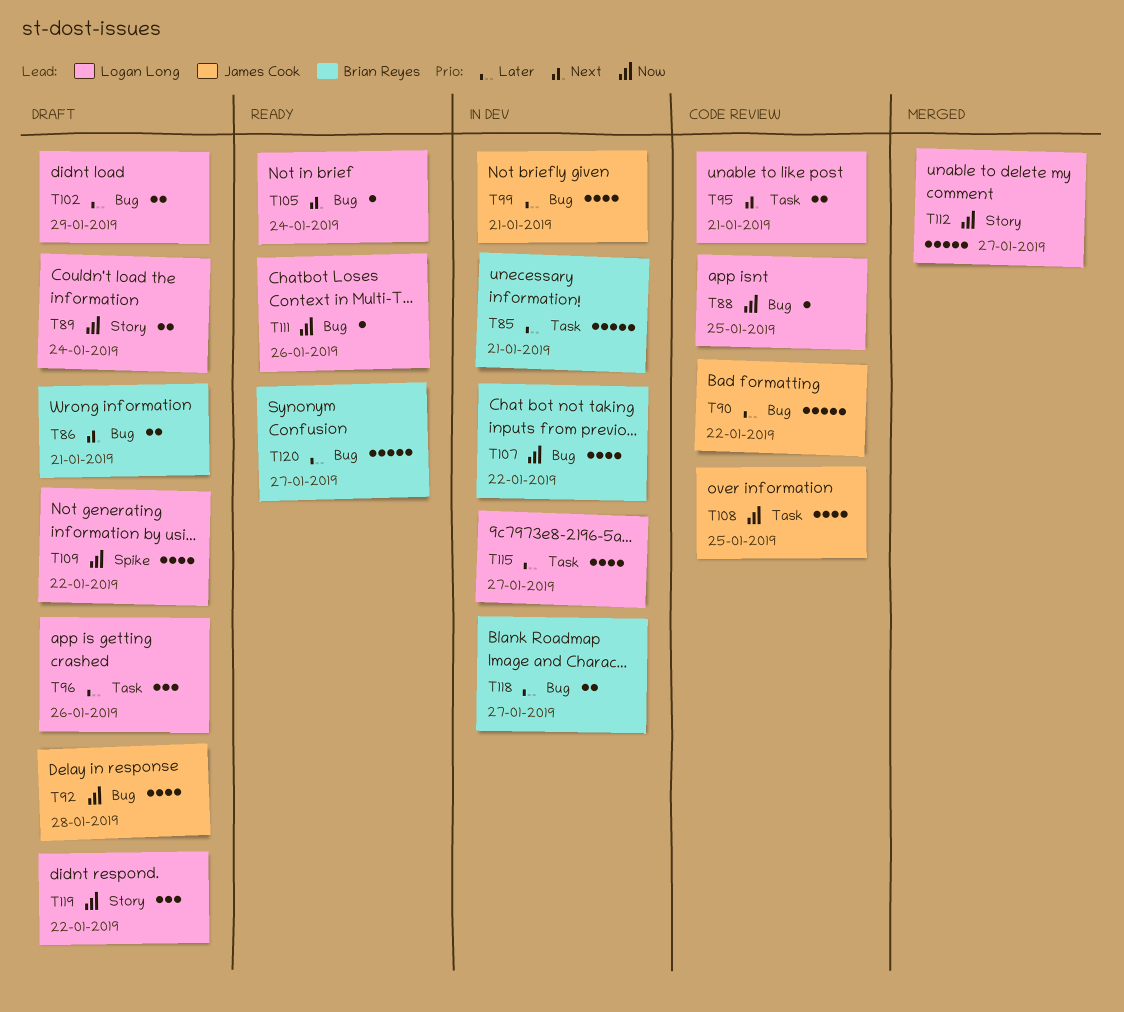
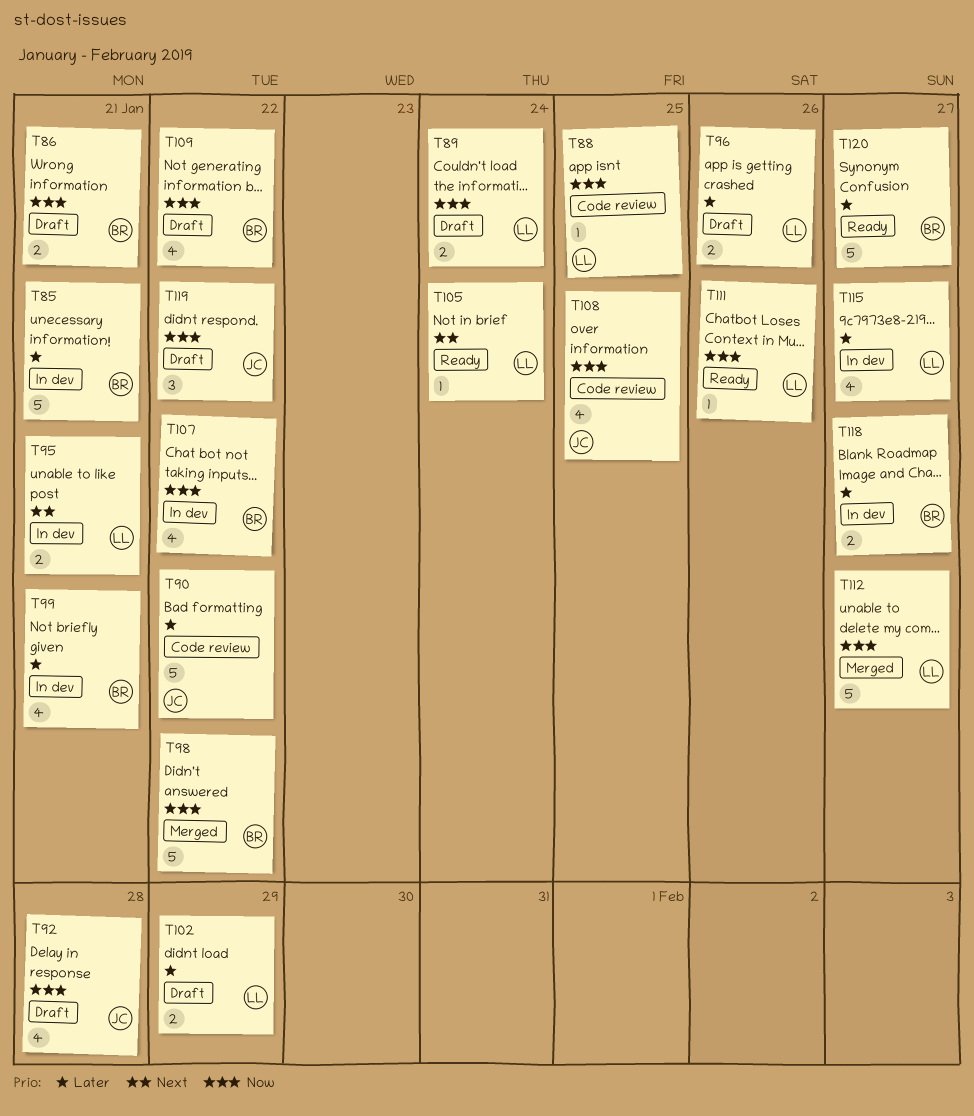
T86, priority: Next -> Now
T95, status: Code review -> In dev
T96, estimate: 3 -> 2
T98: none -> present
T99, owner: James Cook -> Brian Reyes
T109, owner: Logan Long -> Brian Reyes
T119, owner: Logan Long -> James Cook

